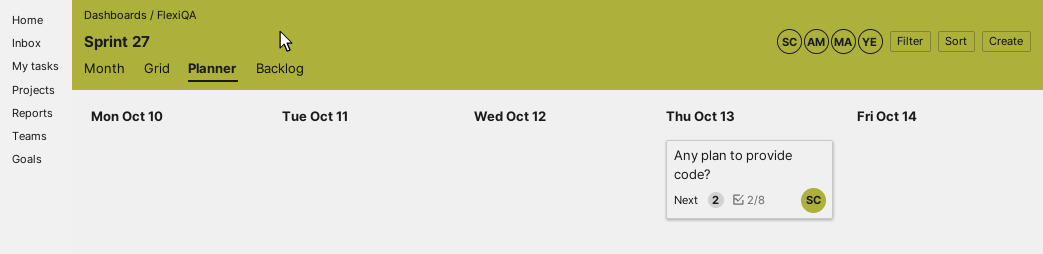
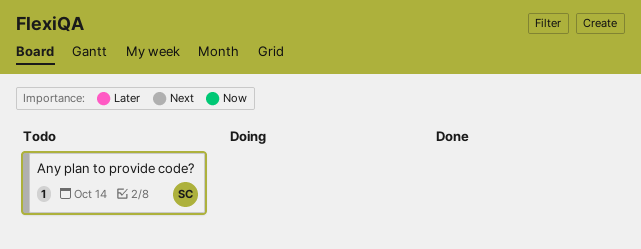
Any plan to provide code?, estimate: 2 -> 1
Any plan to provide code?, due: Oct 13 -> Oct 14

